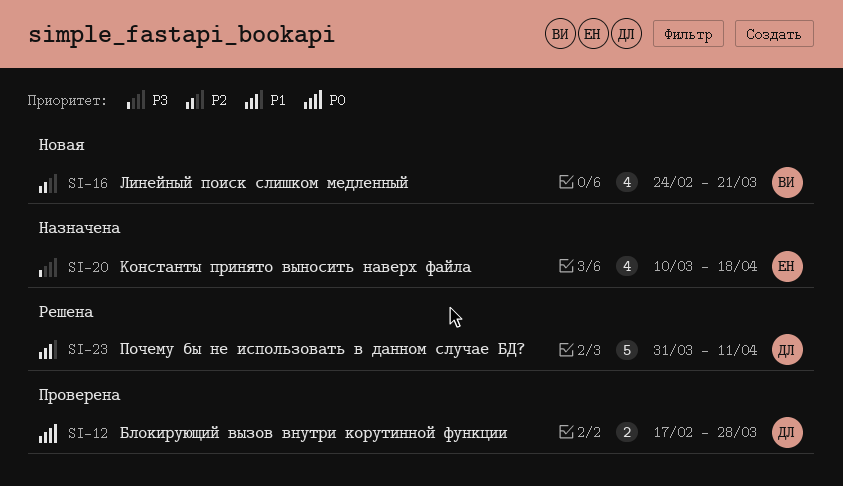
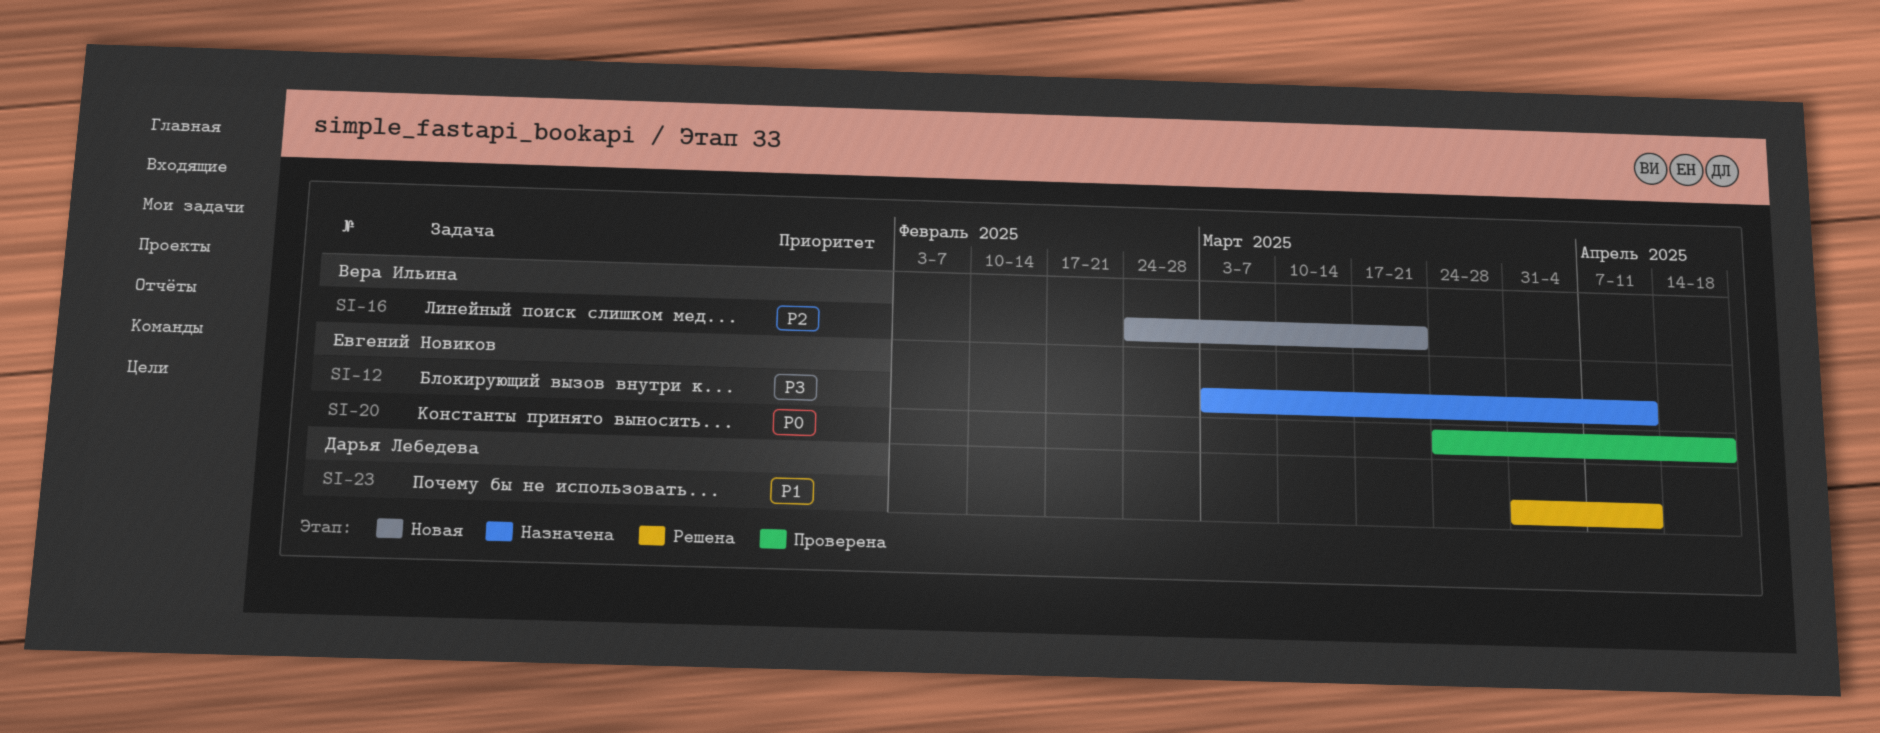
SI-12, status: Проверена -> Назначена
SI-12, owner: Дарья Лебедева -> Евгений Новиков
SI-12, priority: P0 -> P3
SI-12, start: Feb 17 -> Mar 3
SI-12, due: Mar 28 -> Apr 11
SI-20, status: Назначена -> Проверена
SI-20, priority: P3 -> P0
SI-20, start: Mar 10 -> Mar 24

